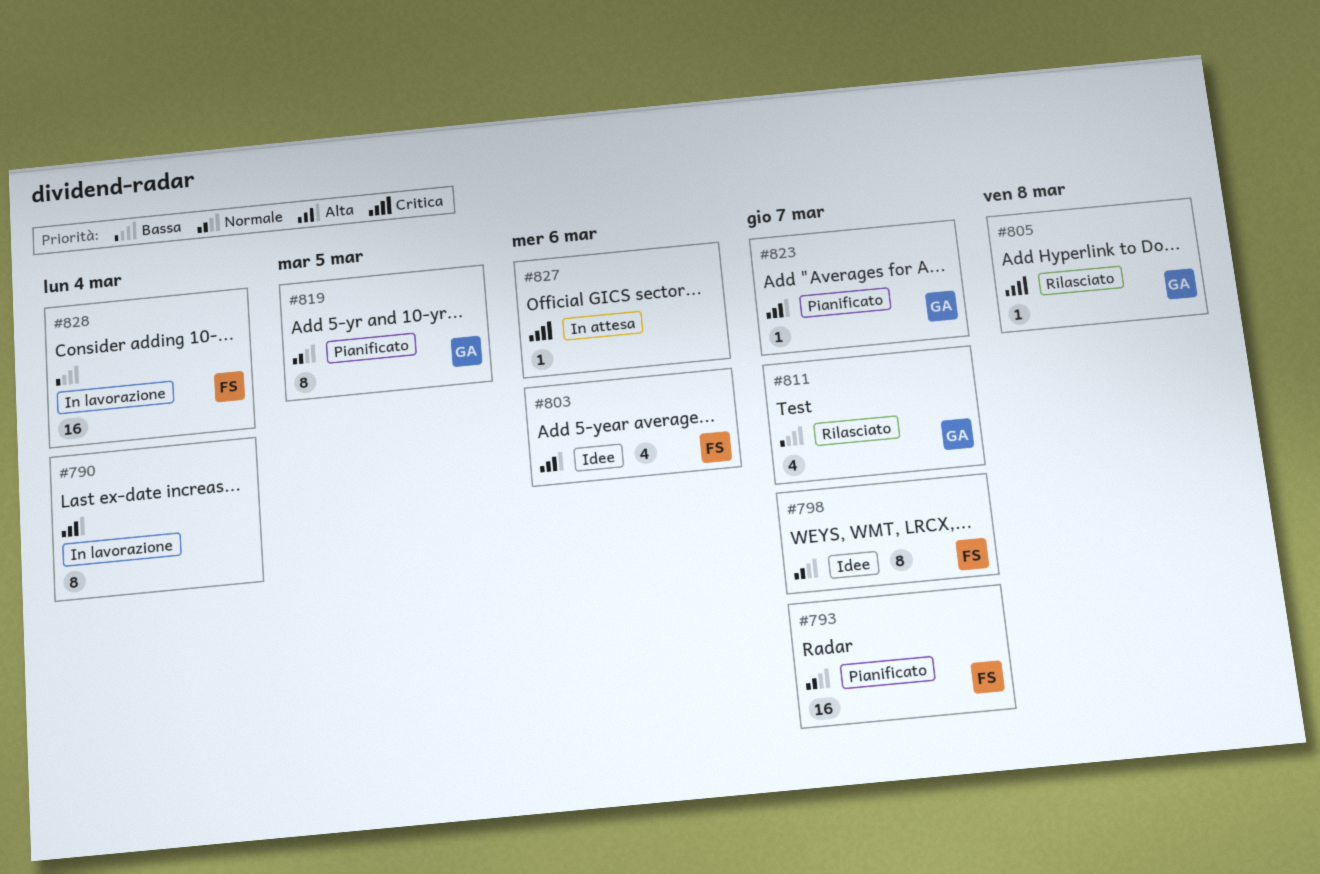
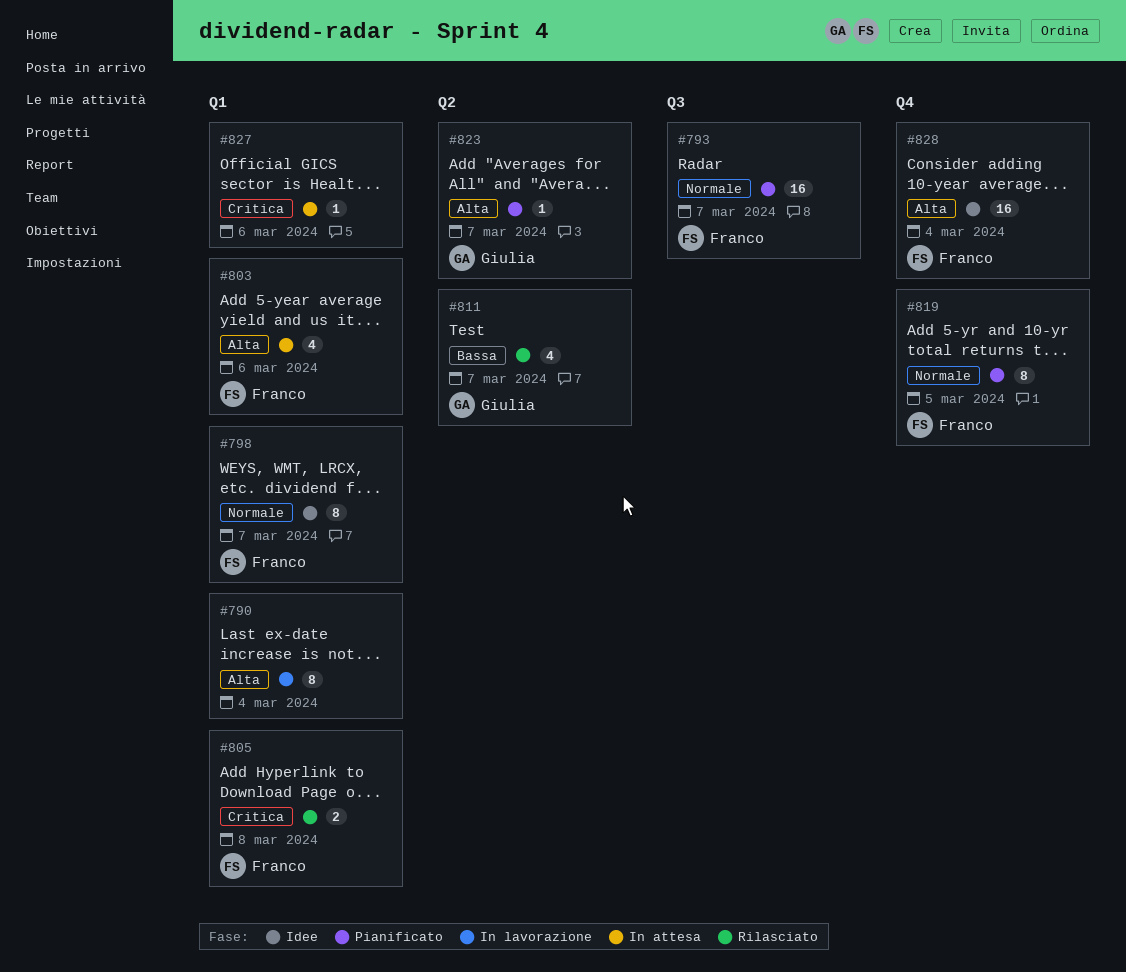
#803, status: Idee -> In attesa
#805, owner: Giulia -> Franco
#805, estimate: 1 -> 2
#819, owner: Giulia -> Franco
#828, status: In lavorazione -> Idee
#828, priority: Bassa -> Alta

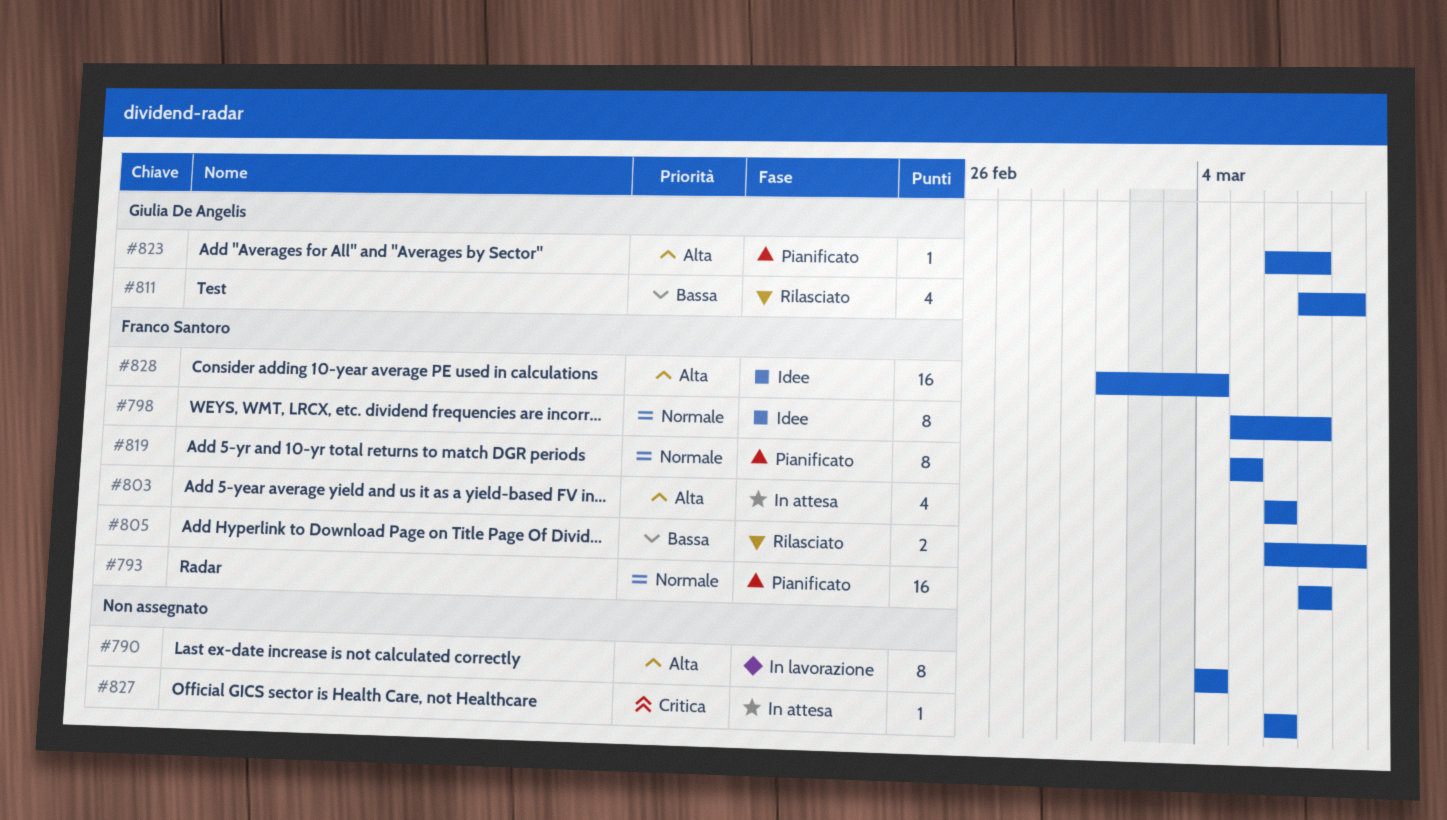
#805, priority: Critica -> Bassa
#811, due: Mar 7 -> Mar 8

